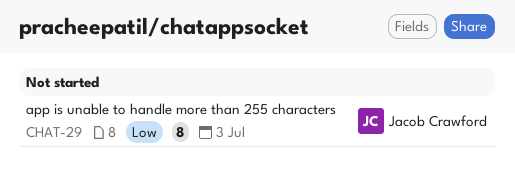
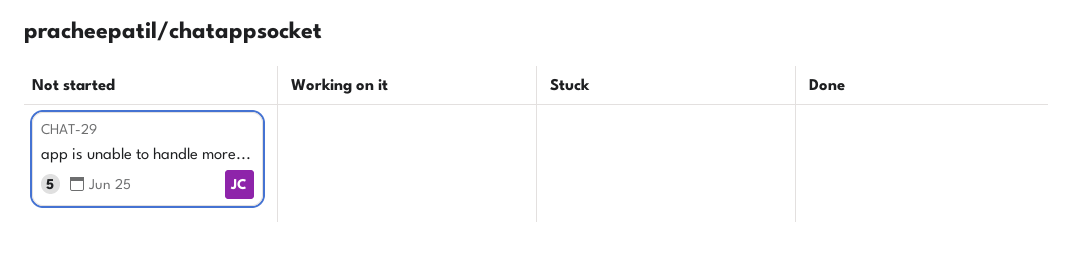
CHAT-29, estimate: 8 -> 5
CHAT-29, due: Jul 3 -> Jun 25

